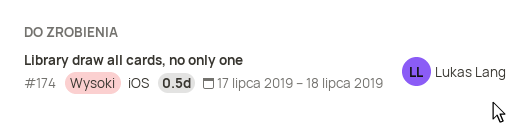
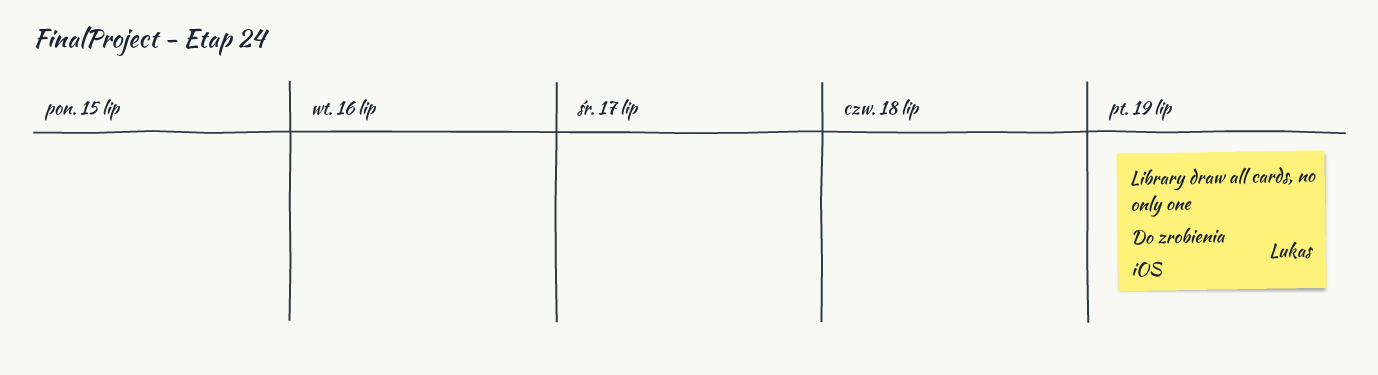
Library draw all cards, no only one, due: Jul 18 -> Jul 19

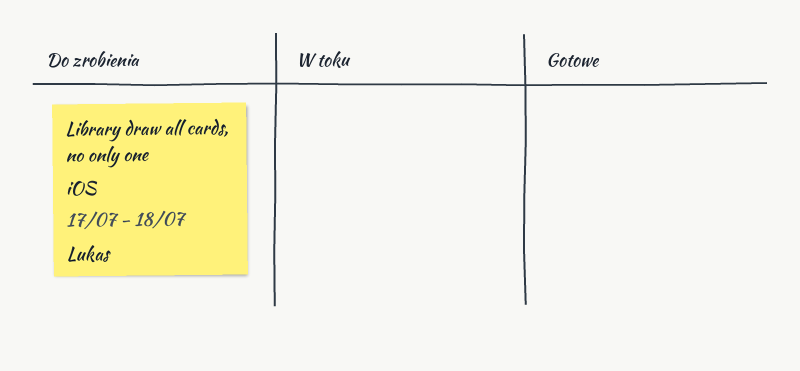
Library draw all cards, no only one, due: Jul 19 -> Jul 18

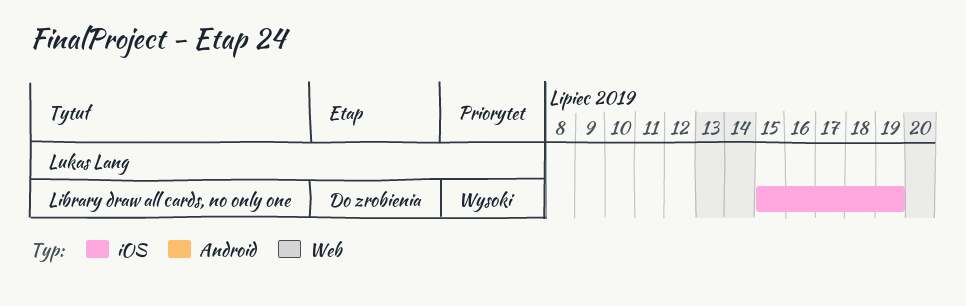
Library draw all cards, no only one, start: Jul 17 -> Jul 15
Library draw all cards, no only one, due: Jul 18 -> Jul 19

